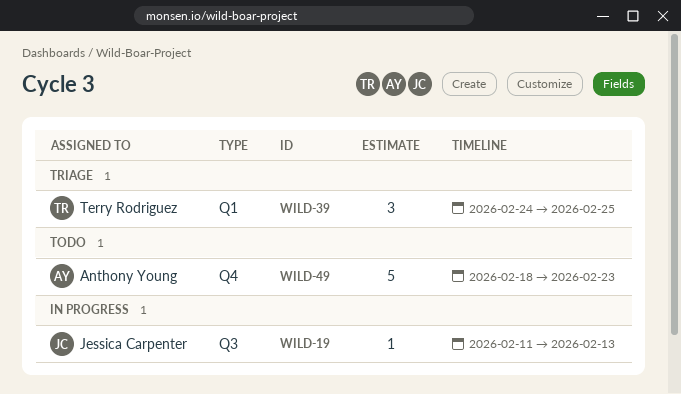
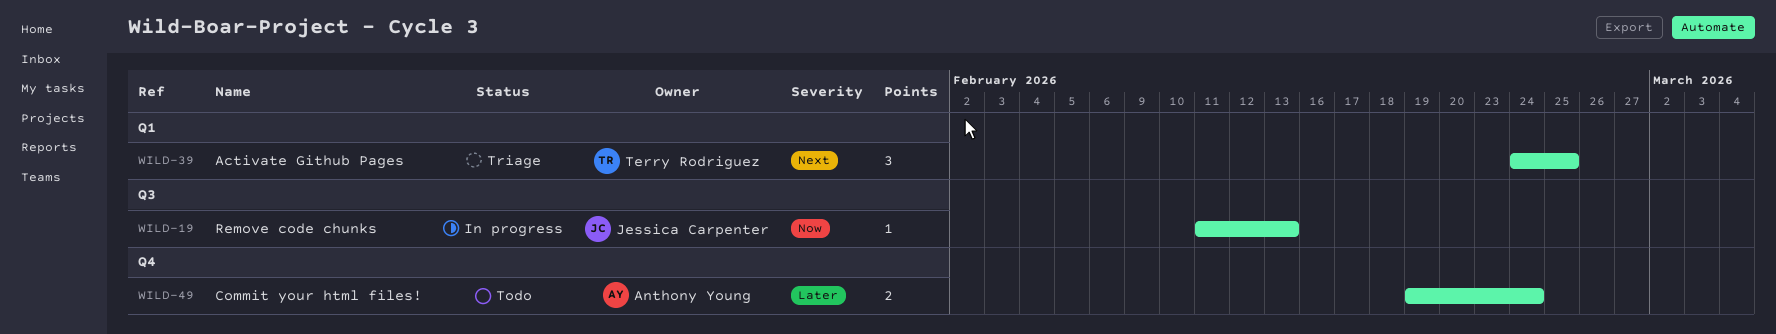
WILD-49, estimate: 5 -> 2
WILD-49, start: Feb 18 -> Feb 19
WILD-49, due: Feb 23 -> Feb 24

